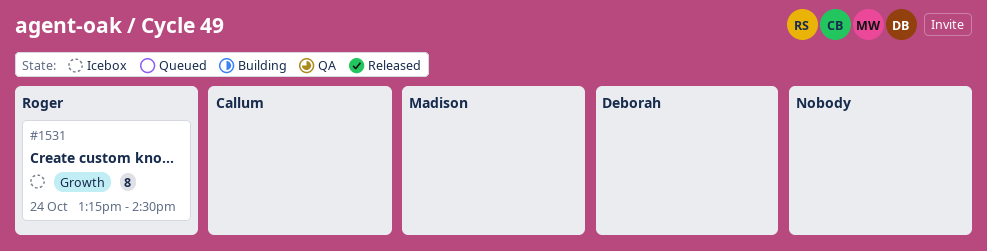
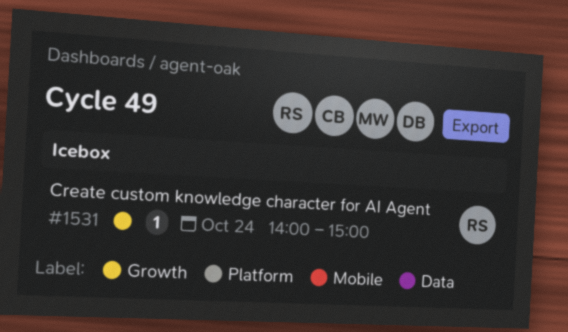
#1531, estimate: 8 -> 1
#1531, begins: 13:15 -> 14:00
#1531, ends: 14:30 -> 15:00

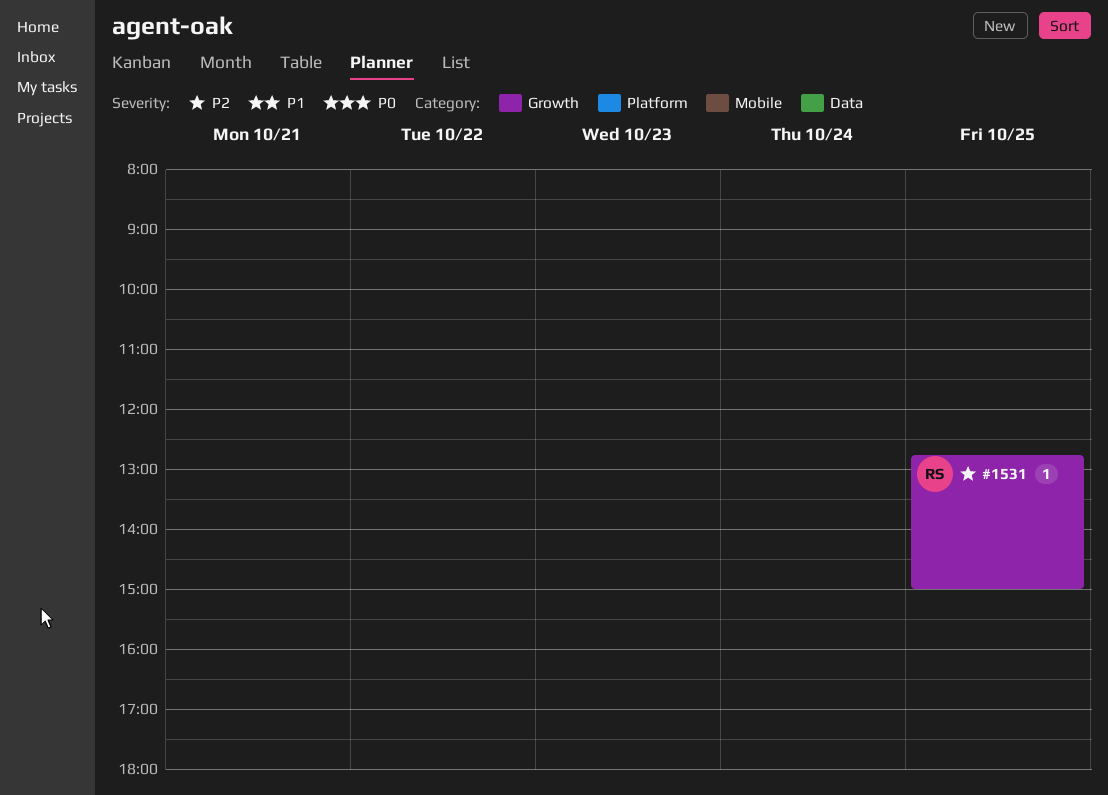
#1531, day: Oct 24 -> Oct 25
#1531, begins: 14:00 -> 12:45

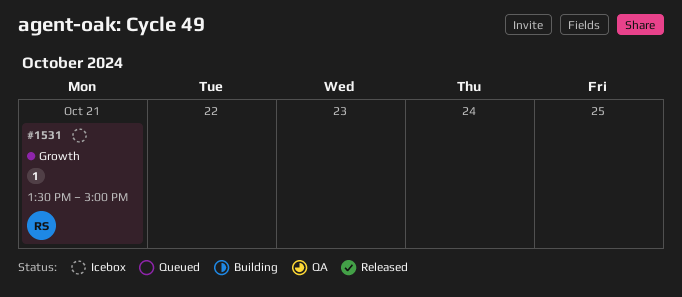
#1531, day: Oct 25 -> Oct 21
#1531, begins: 12:45 -> 13:30

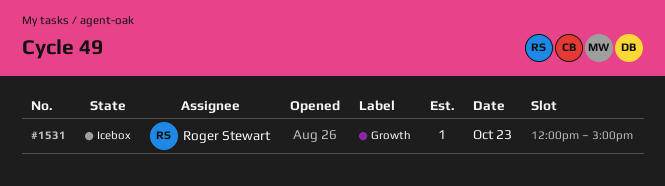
#1531, day: Oct 21 -> Oct 23
#1531, begins: 13:30 -> 12:00

